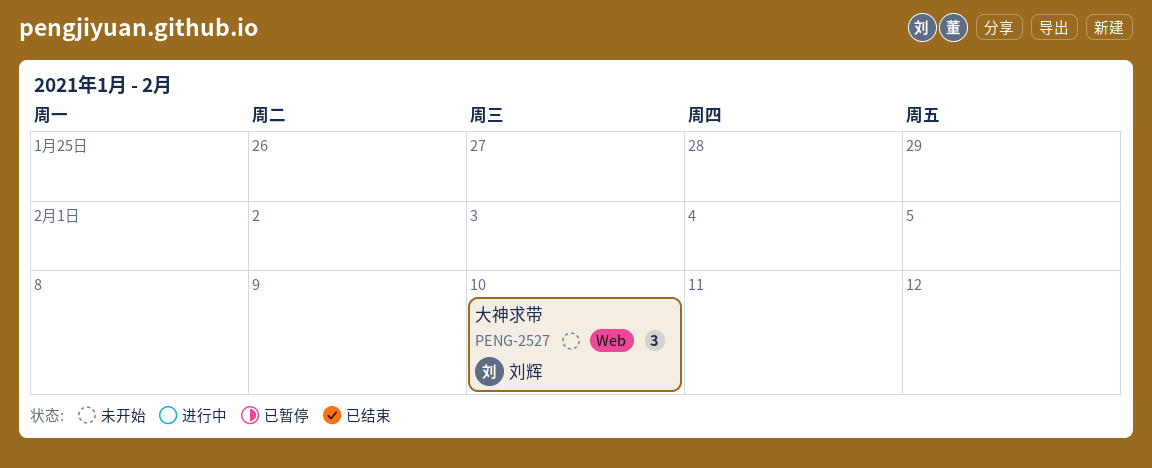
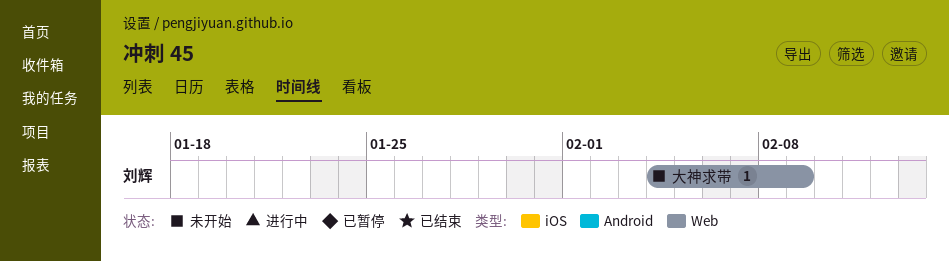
大神求带, estimate: 3 -> 1
大神求带, due: Feb 10 -> Feb 9

